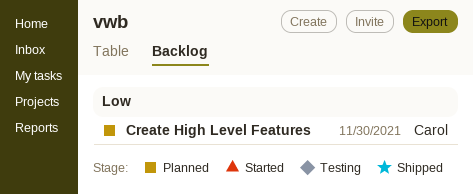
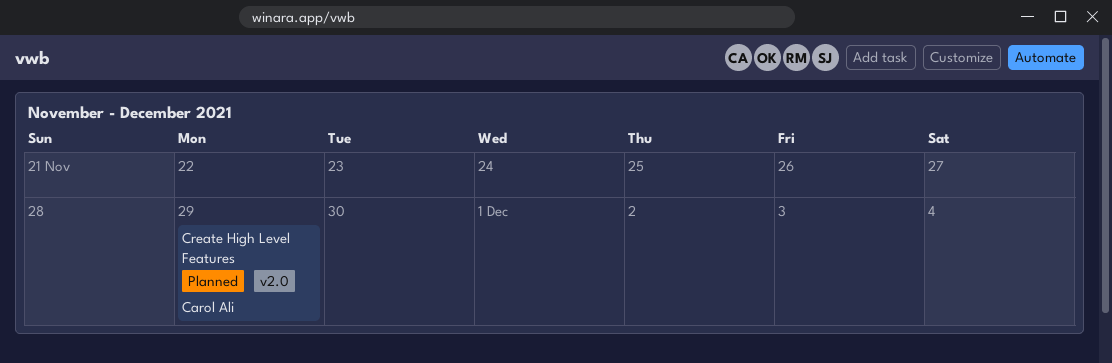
Create High Level Features, due: Nov 30 -> Nov 29

